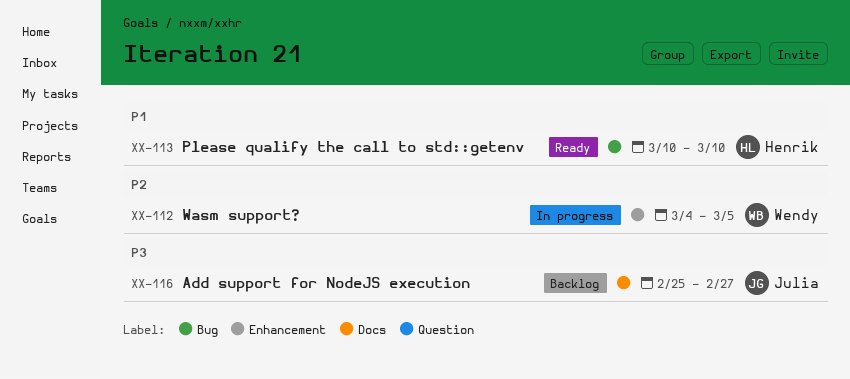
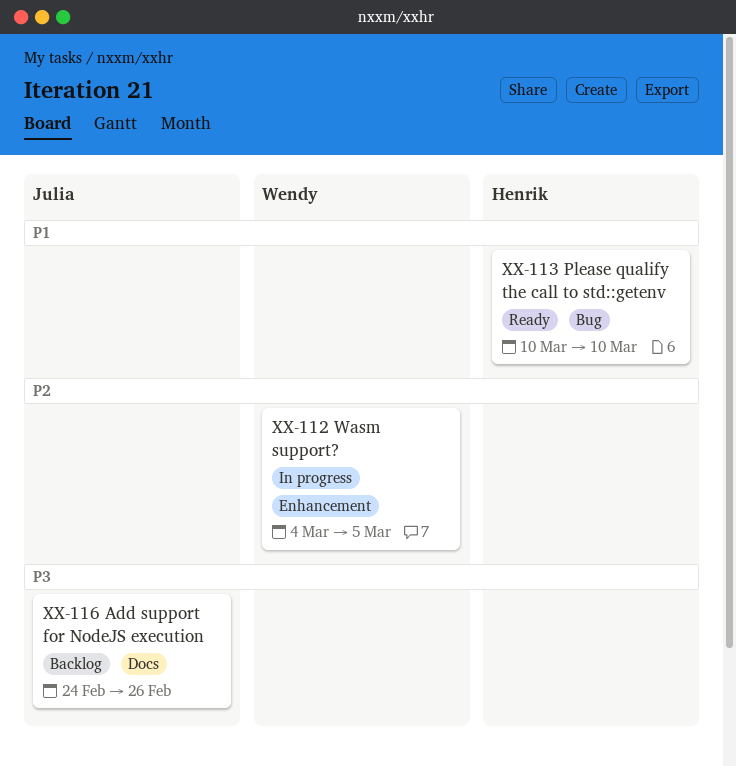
XX-116, start: Feb 25 -> Feb 24
XX-116, due: Feb 27 -> Feb 26

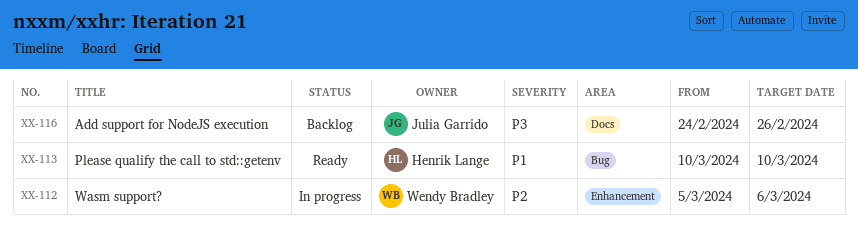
XX-112, start: Mar 4 -> Mar 5
XX-112, due: Mar 5 -> Mar 6

